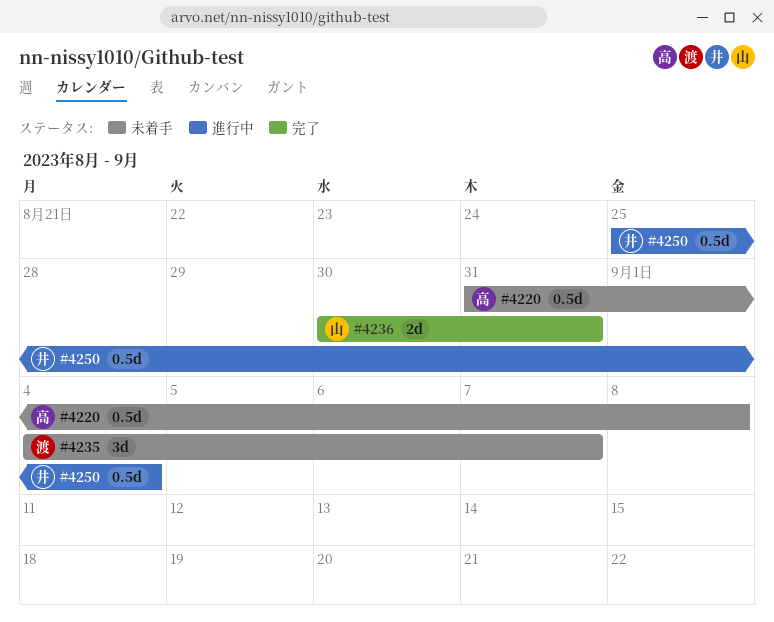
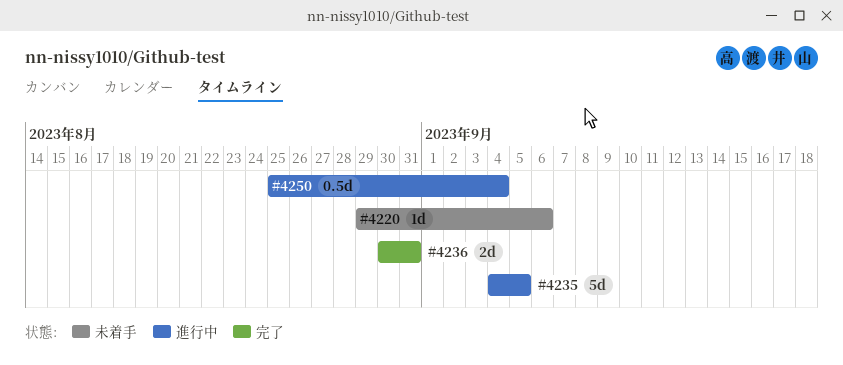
#4220, estimate: 0.5d -> 1d
#4220, start: Aug 31 -> Aug 29
#4220, due: Sep 8 -> Sep 6
#4235, status: 未着手 -> 進行中
#4235, estimate: 3d -> 5d
#4235, due: Sep 7 -> Sep 5

